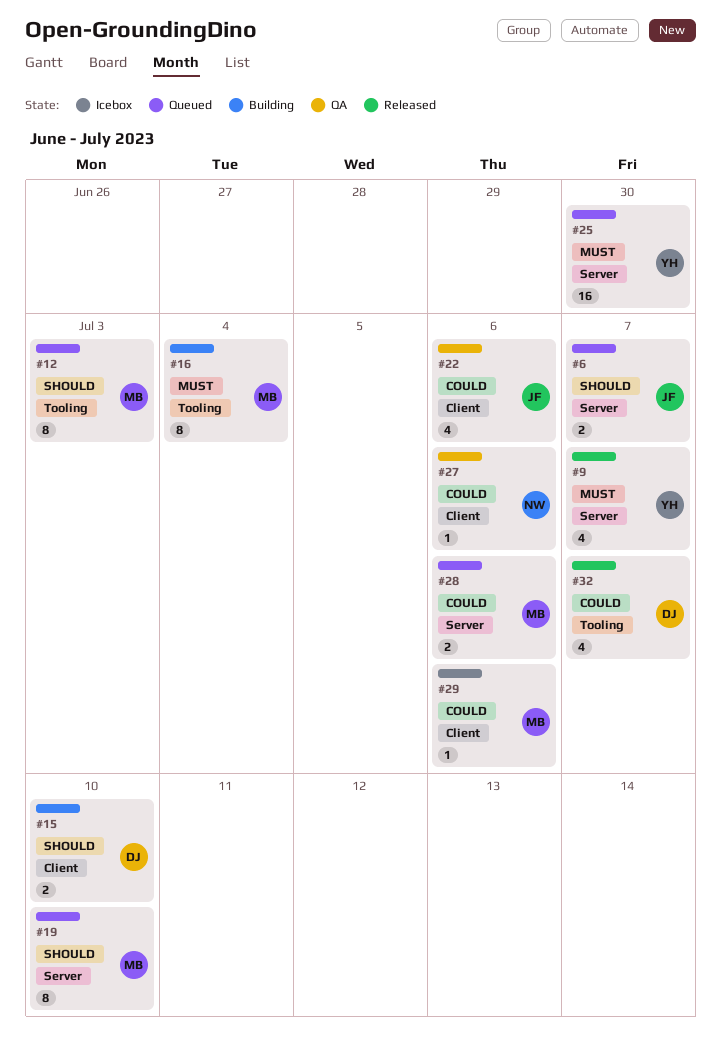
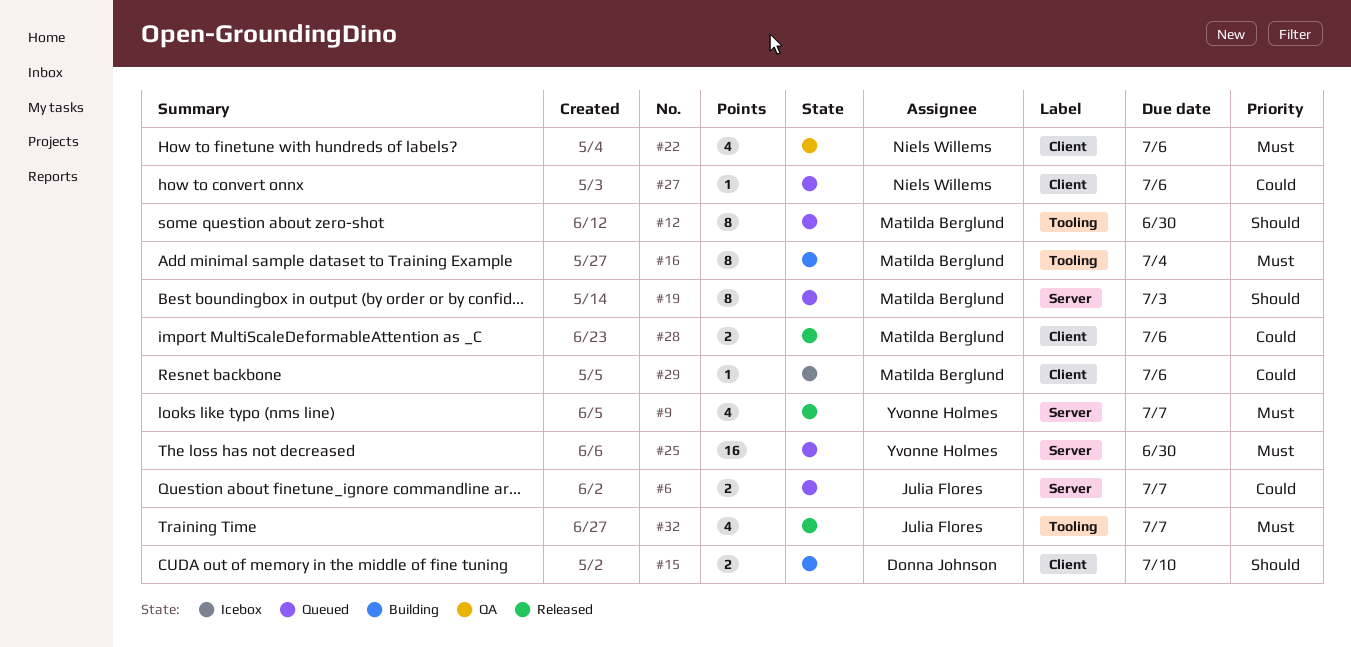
#6, priority: Should -> Could
#12, due: Jul 3 -> Jun 30
#19, due: Jul 10 -> Jul 3
#22, owner: Julia Flores -> Niels Willems
#22, priority: Could -> Must
#27, status: QA -> Queued
#28, status: Queued -> Released
#28, label: Server -> Client
#32, owner: Donna Johnson -> Julia Flores
#32, priority: Could -> Must

